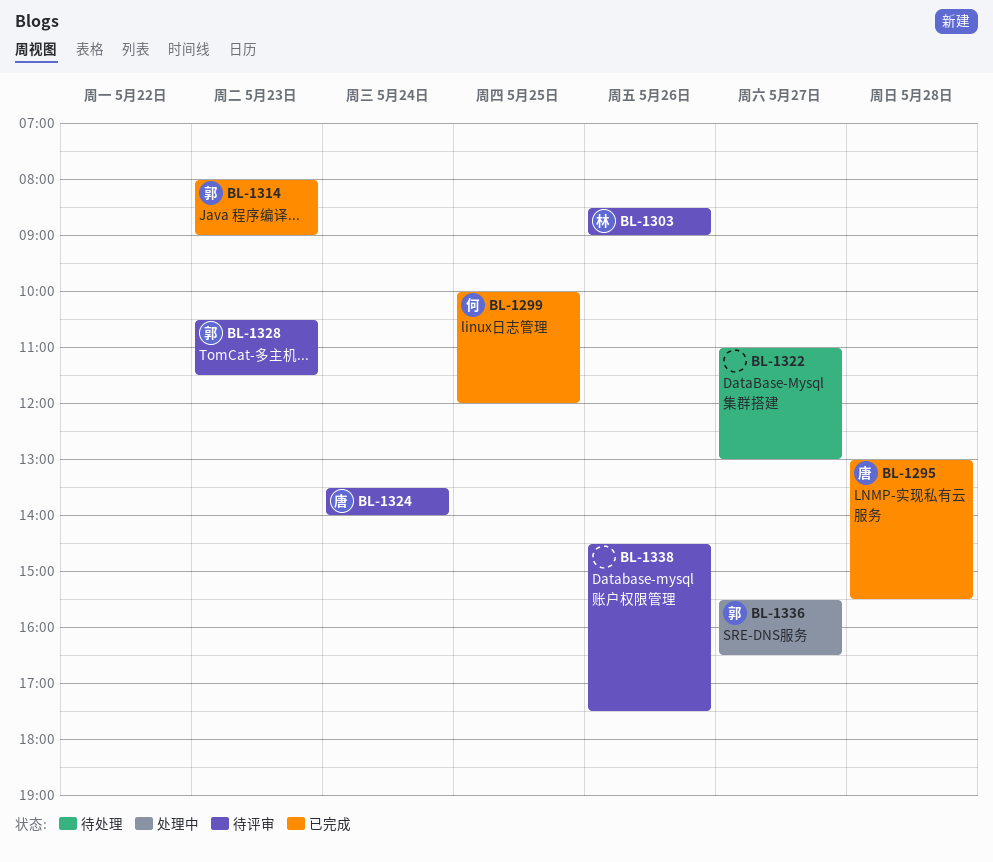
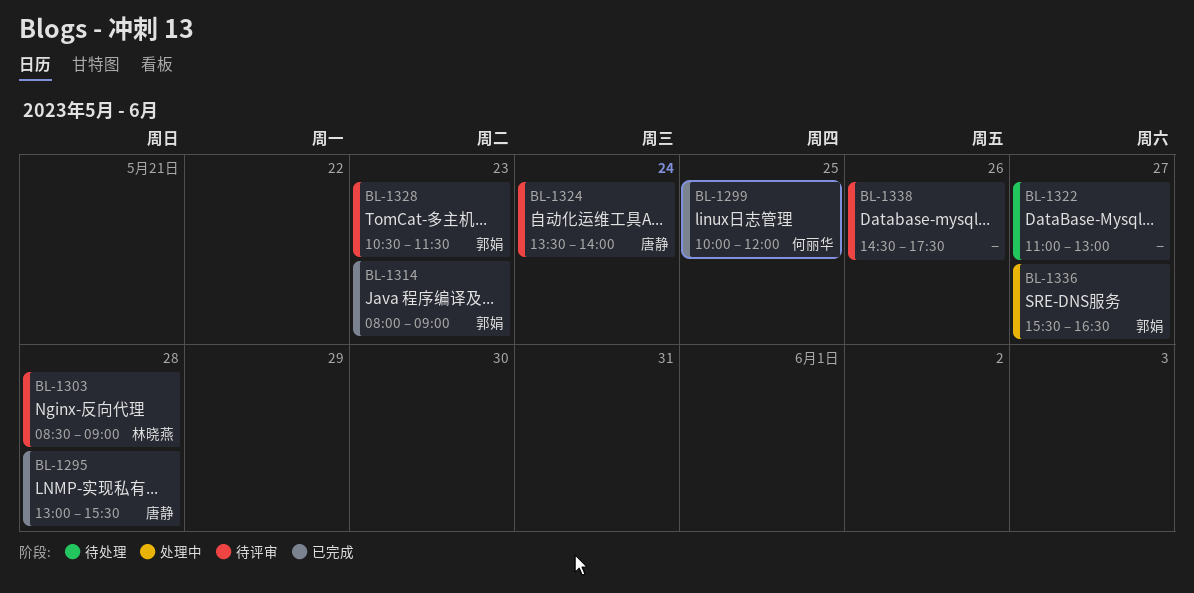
BL-1303, day: May 26 -> May 28

